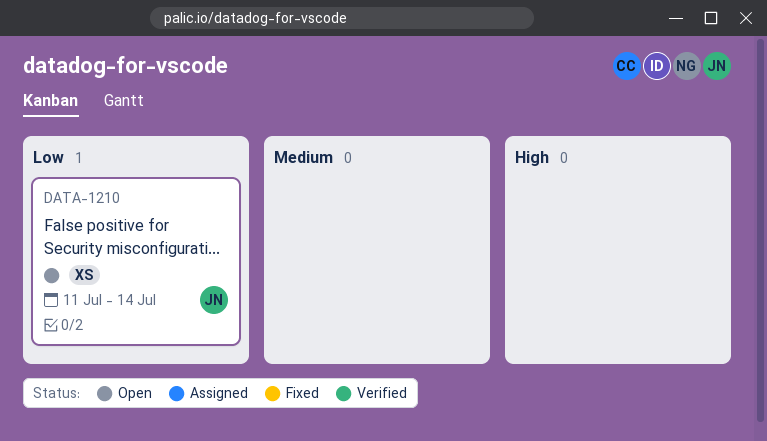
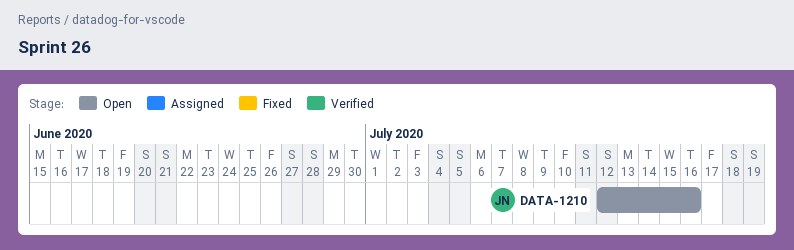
DATA-1210, start: Jul 11 -> Jul 12
DATA-1210, due: Jul 14 -> Jul 16

